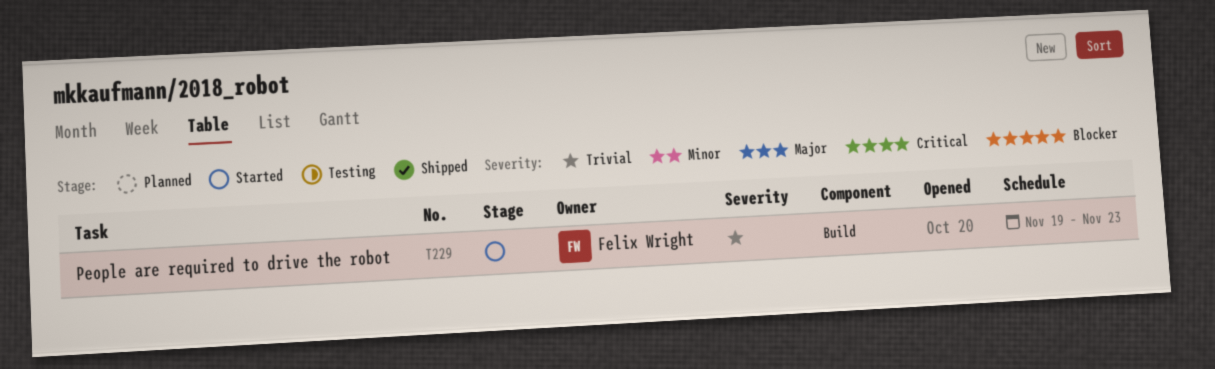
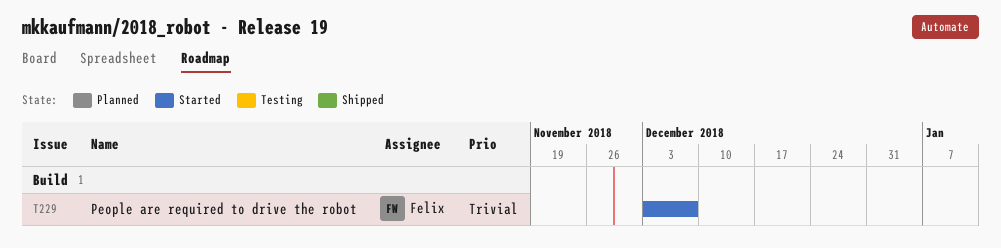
T229, start: Nov 19 -> Dec 3
T229, due: Nov 23 -> Dec 7

